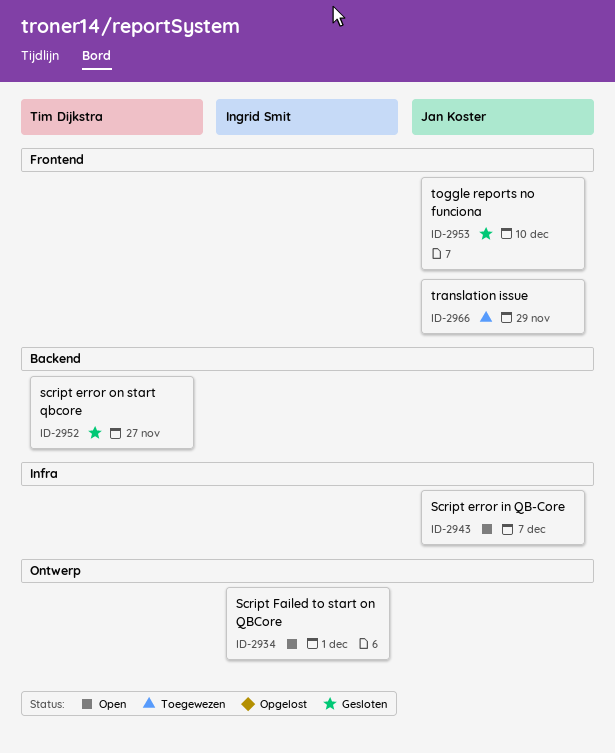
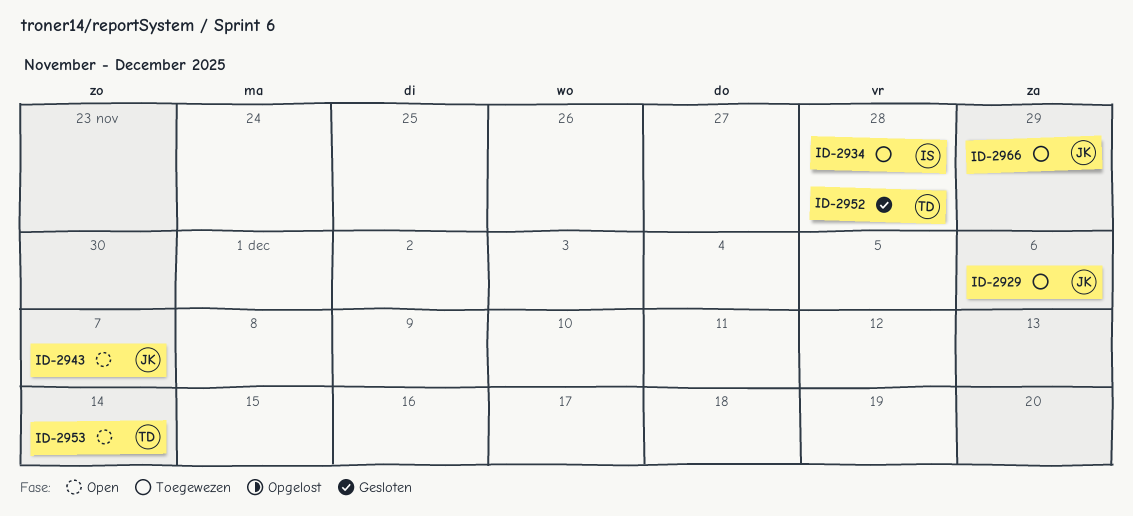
ID-2929: none -> present
ID-2934, status: Open -> Toegewezen
ID-2934, due: Dec 1 -> Nov 28
ID-2952, due: Nov 27 -> Nov 28
ID-2953, status: Gesloten -> Open
ID-2953, owner: Jan Koster -> Tim Dijkstra
ID-2953, due: Dec 10 -> Dec 14

